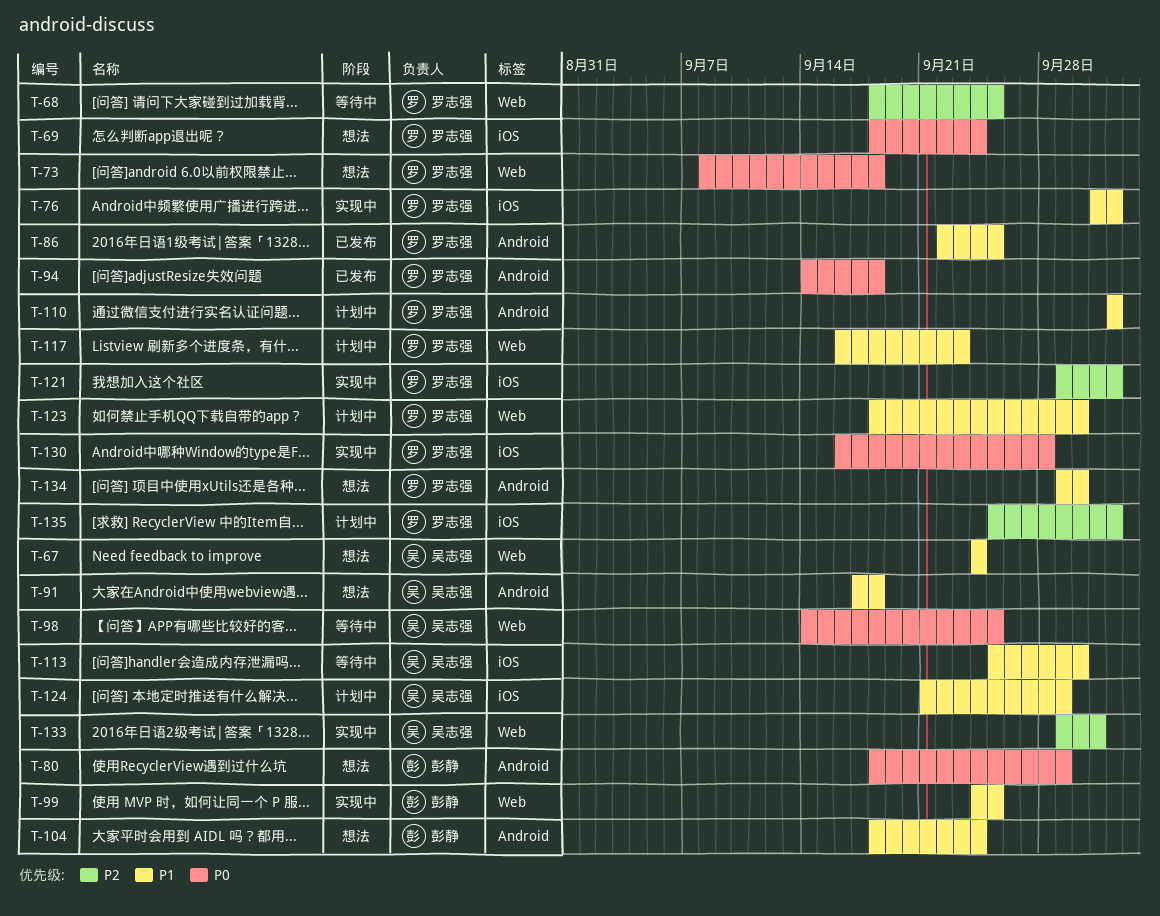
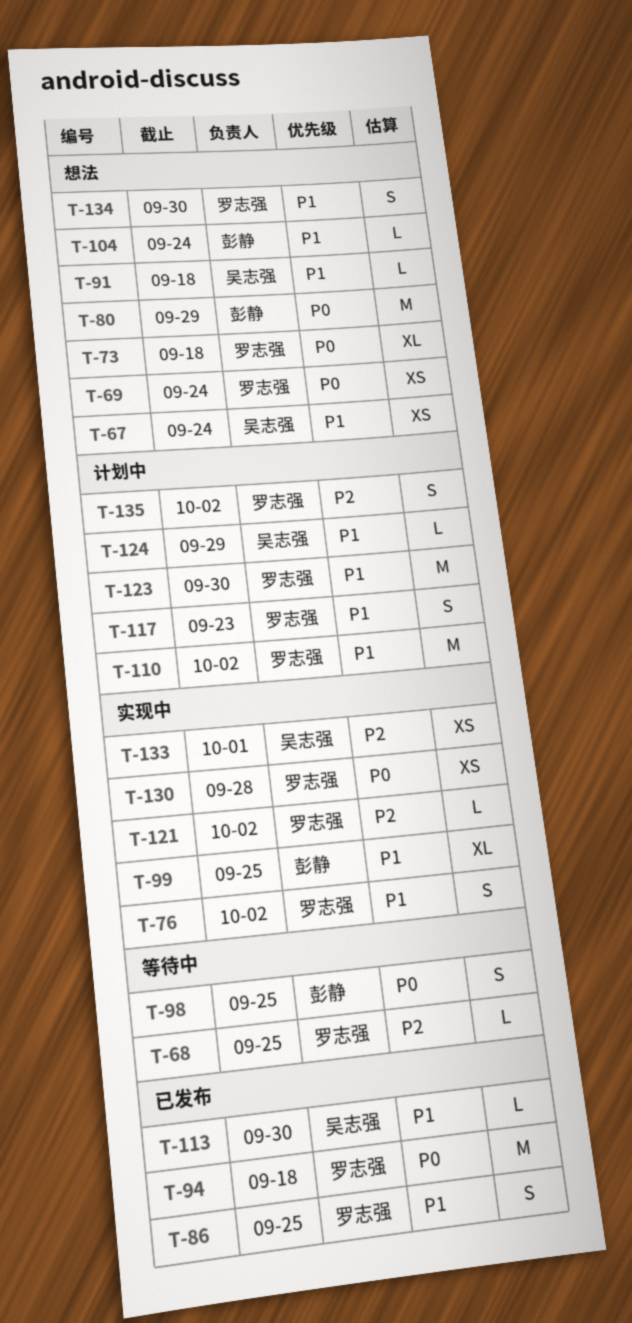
T-98, owner: 吴志强 -> 彭静
T-113, status: 等待中 -> 已发布

